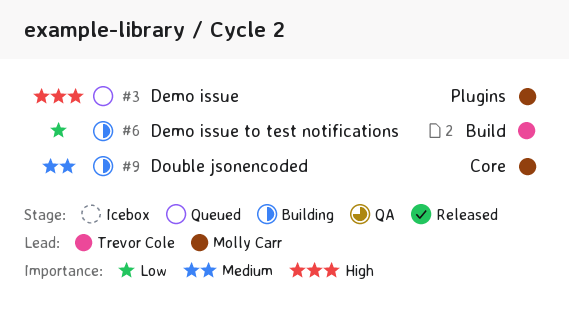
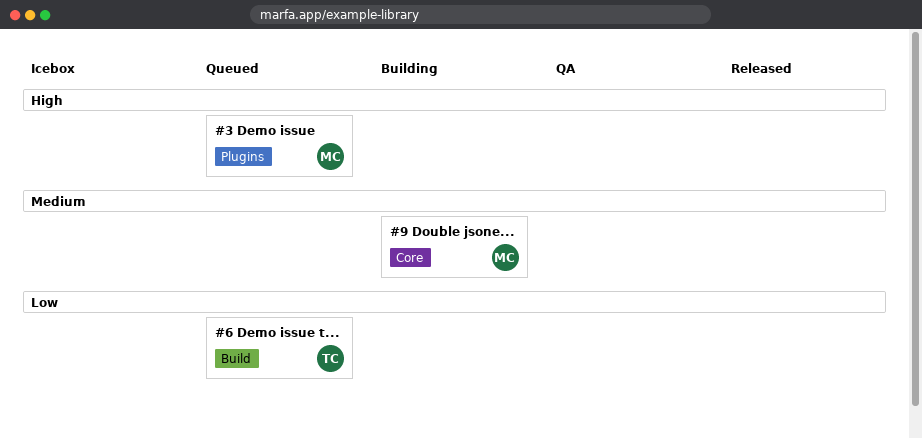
#6, status: Building -> Queued

